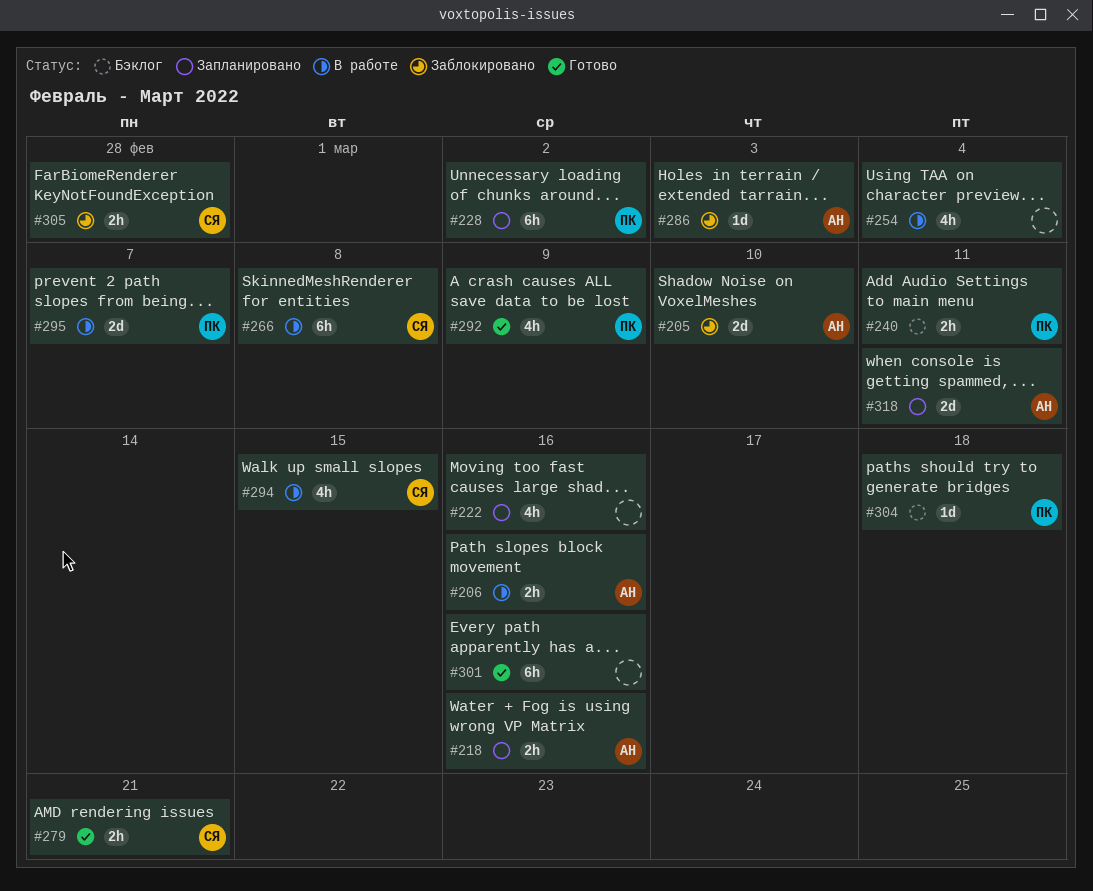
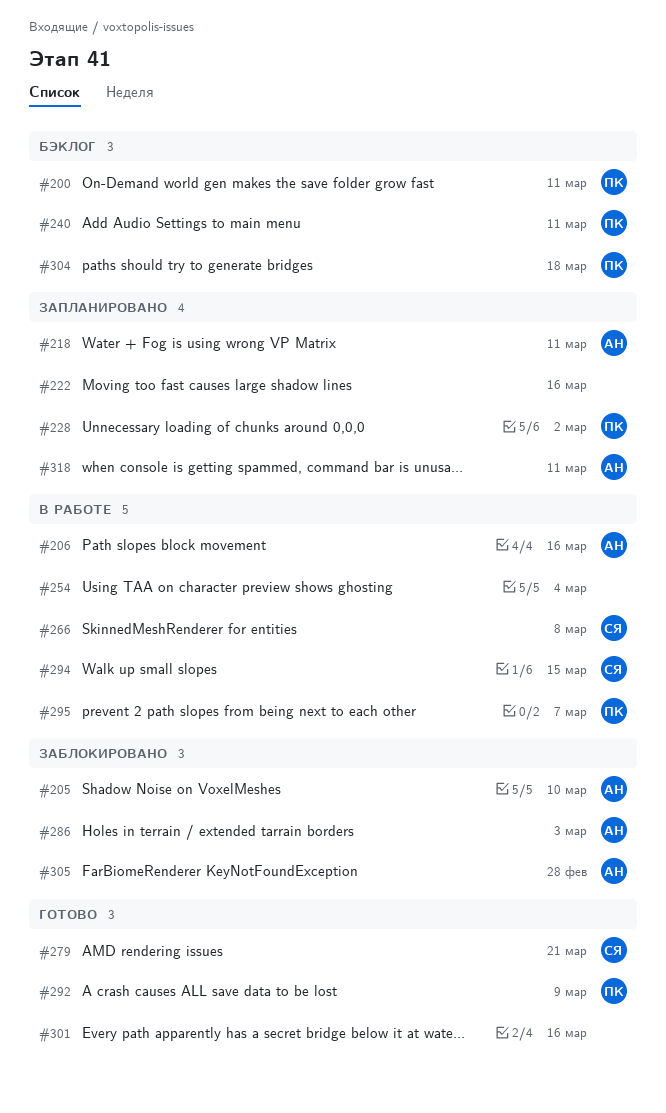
#200: none -> present
#218, due: Mar 16 -> Mar 11
#305, owner: СЯ -> АН

